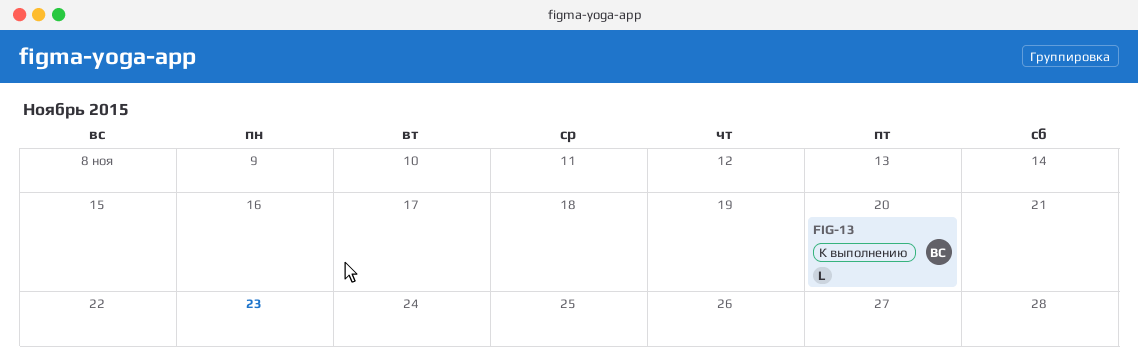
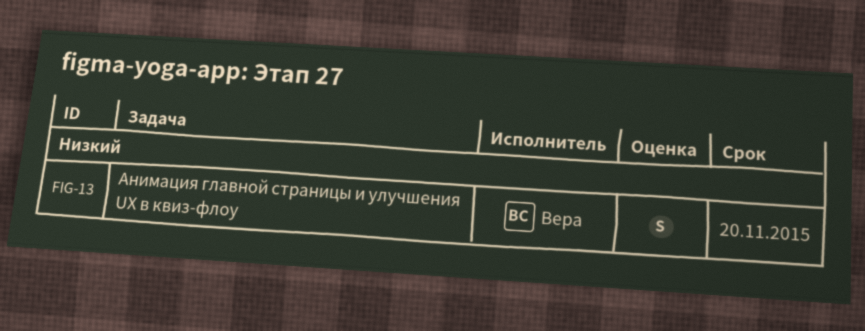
FIG-13, estimate: L -> S

